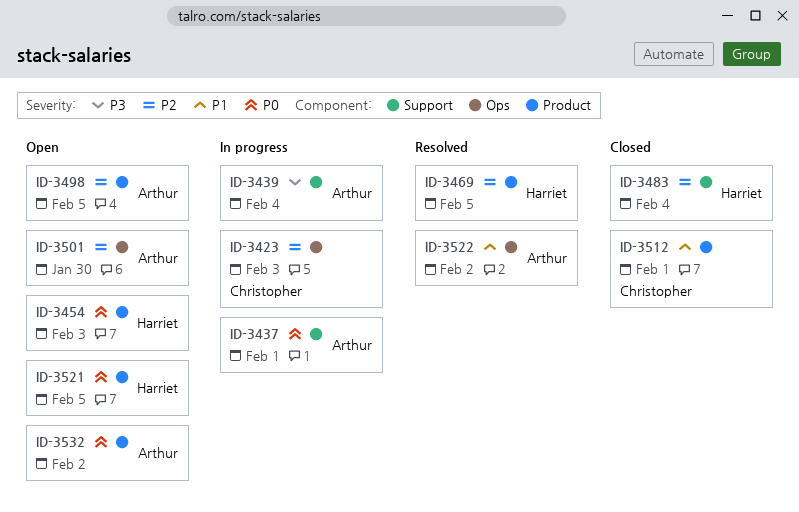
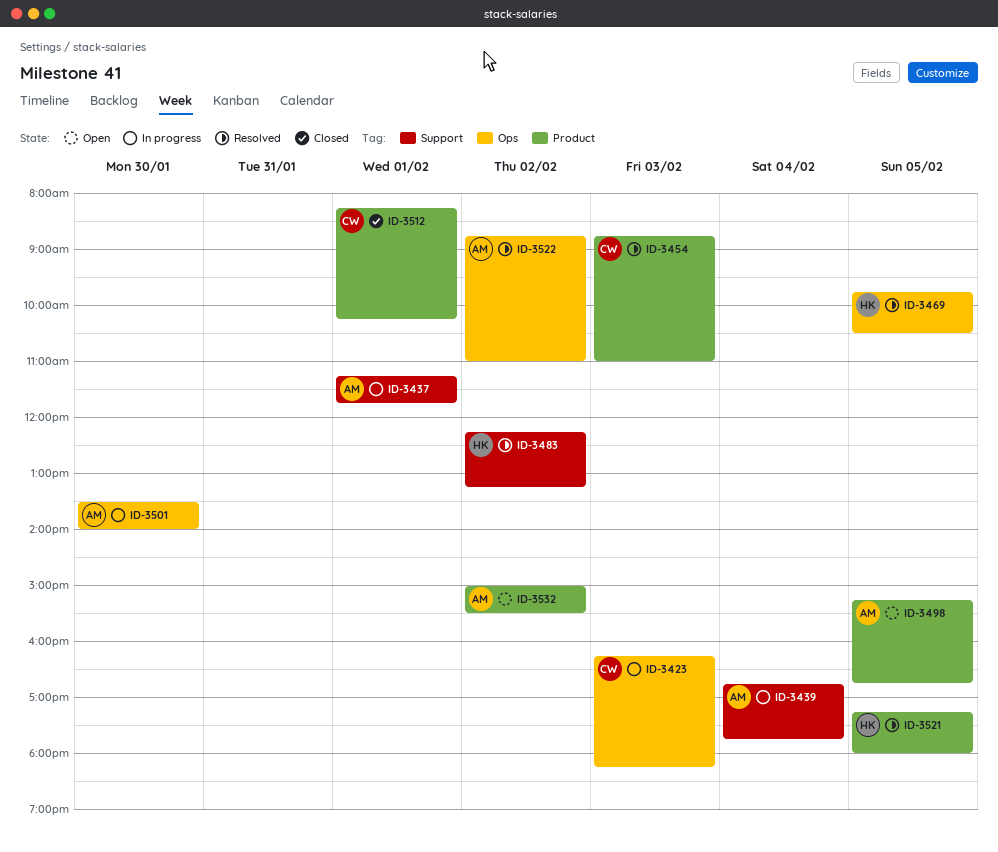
ID-3454, status: Open -> Resolved
ID-3454, owner: Harriet -> Christopher
ID-3469, label: Product -> Ops
ID-3483, status: Closed -> Resolved
ID-3483, day: Feb 4 -> Feb 2
ID-3501, status: Open -> In progress
ID-3521, status: Open -> Resolved

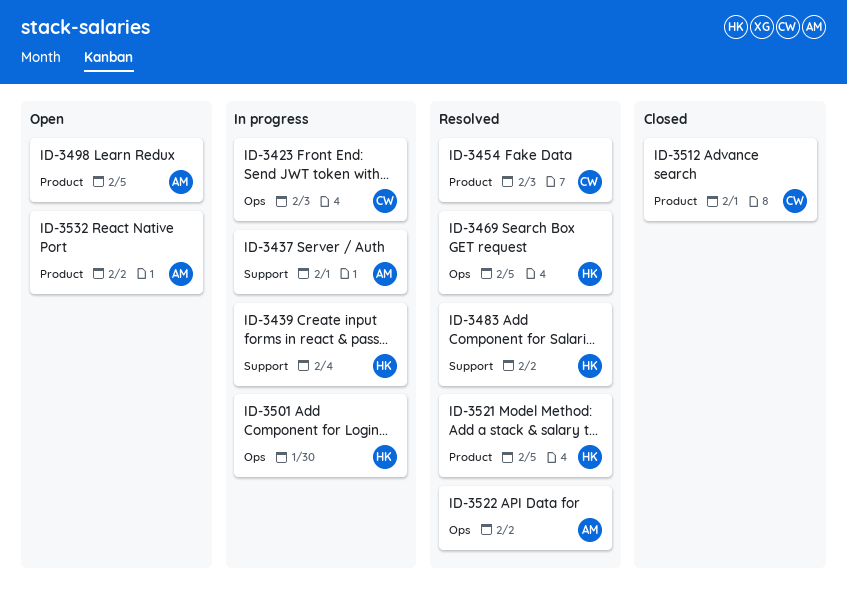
ID-3439, owner: AM -> HK
ID-3501, owner: AM -> HK

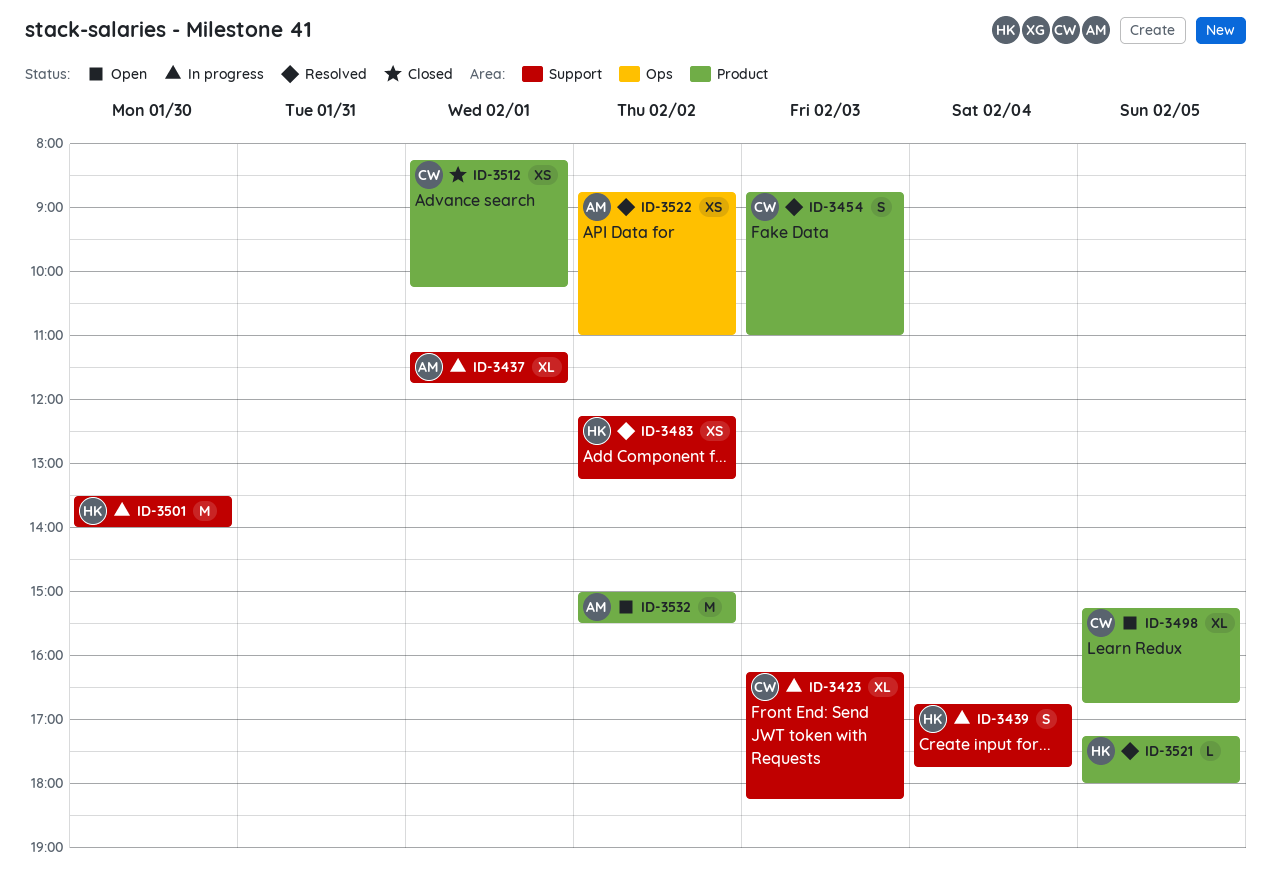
ID-3423, label: Ops -> Support
ID-3469: present -> none
ID-3498, owner: AM -> CW
ID-3501, label: Ops -> Support

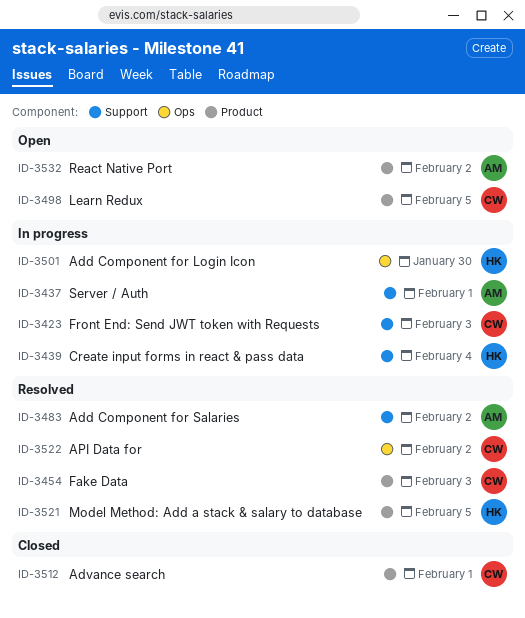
ID-3483, owner: HK -> AM
ID-3501, label: Support -> Ops
ID-3522, owner: AM -> CW

